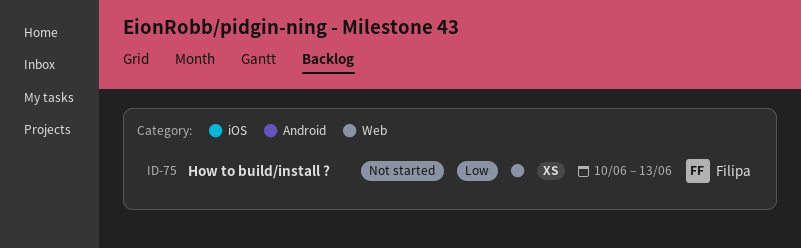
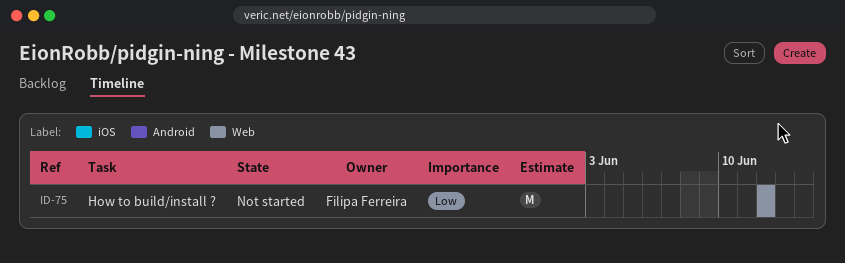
ID-75, estimate: XS -> M
ID-75, start: Jun 10 -> Jun 12
ID-75, due: Jun 13 -> Jun 12

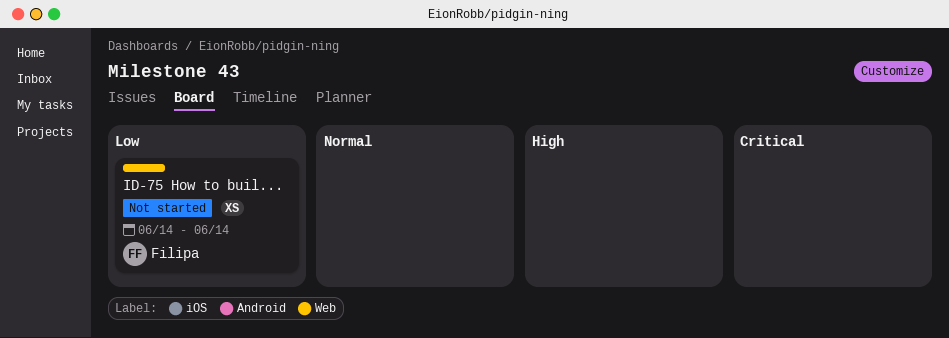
ID-75, estimate: M -> XS
ID-75, start: Jun 12 -> Jun 14
ID-75, due: Jun 12 -> Jun 14

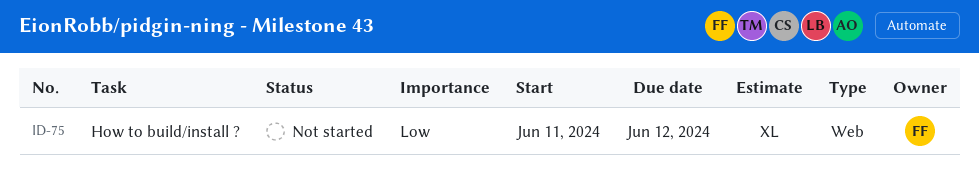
ID-75, estimate: XS -> XL
ID-75, start: Jun 14 -> Jun 11
ID-75, due: Jun 14 -> Jun 12

